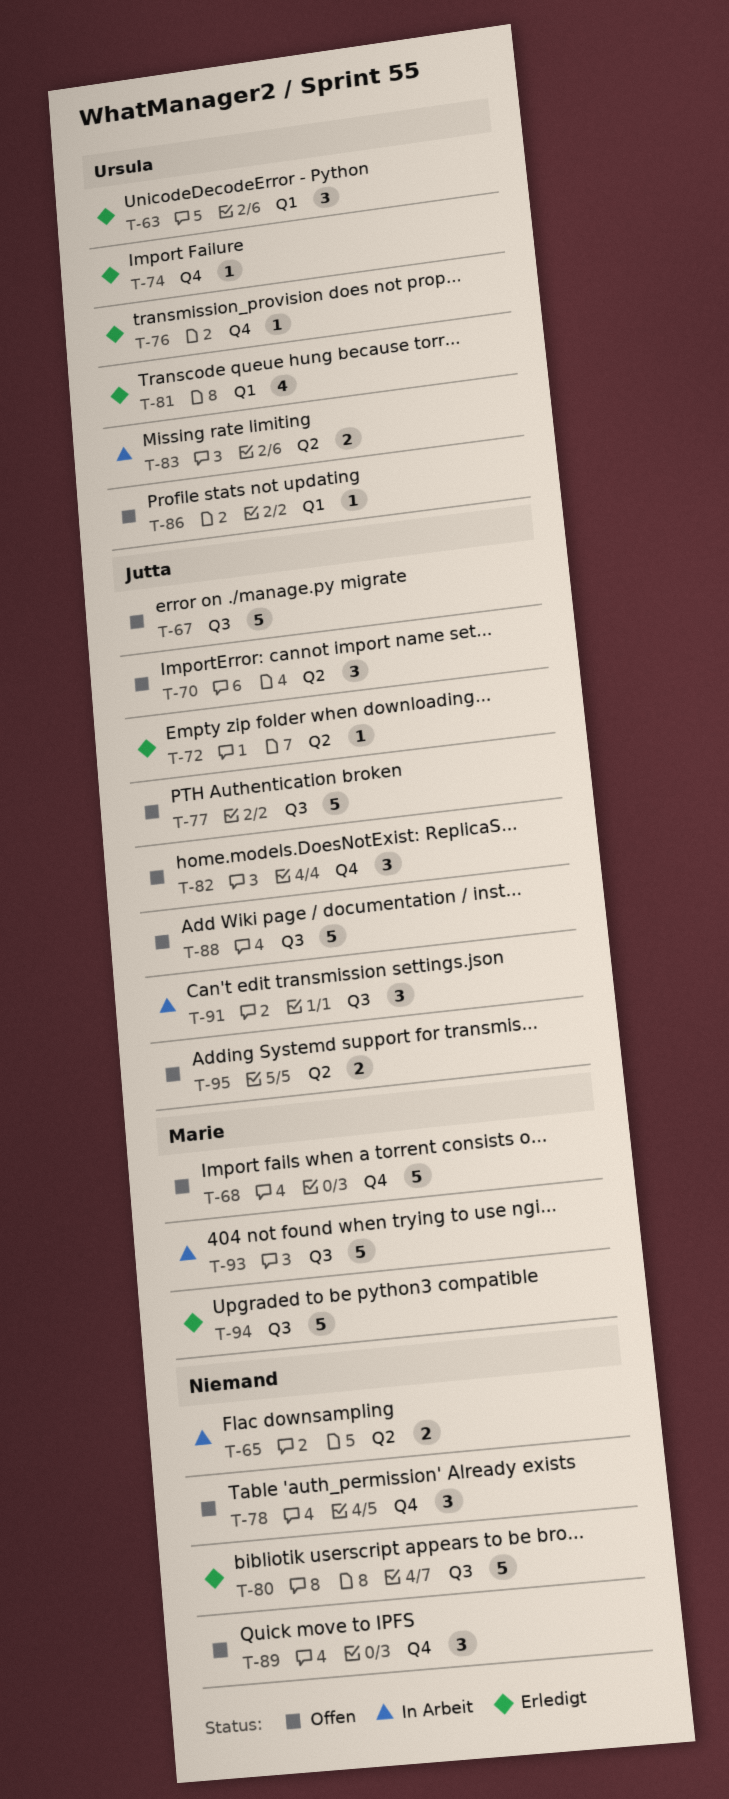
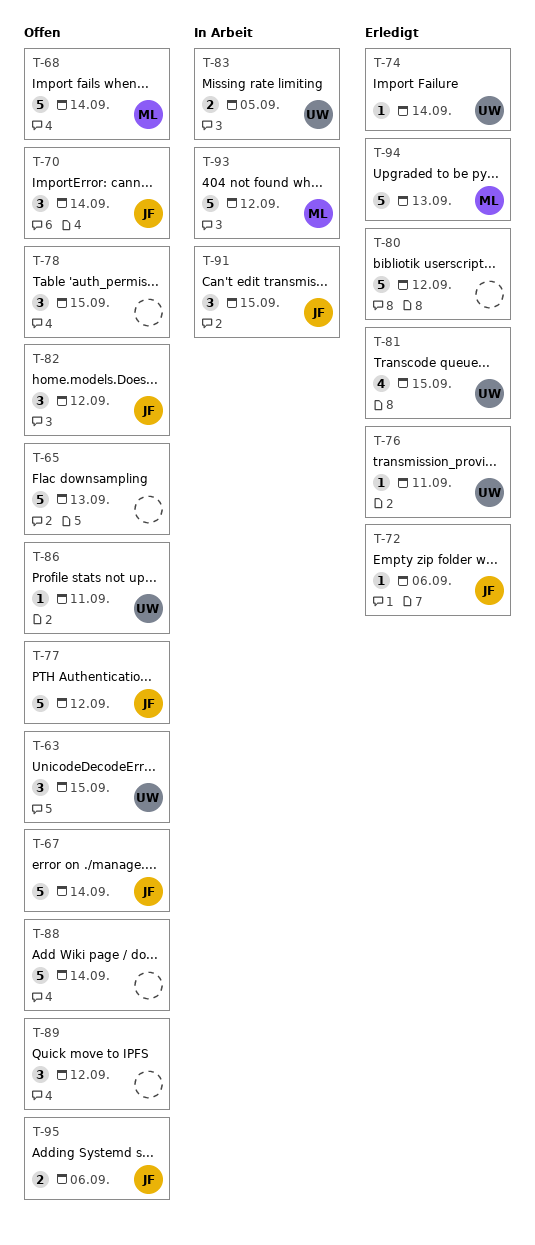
T-63, status: Erledigt -> Offen
T-65, status: In Arbeit -> Offen
T-65, estimate: 2 -> 5
T-88, owner: Jutta -> none

